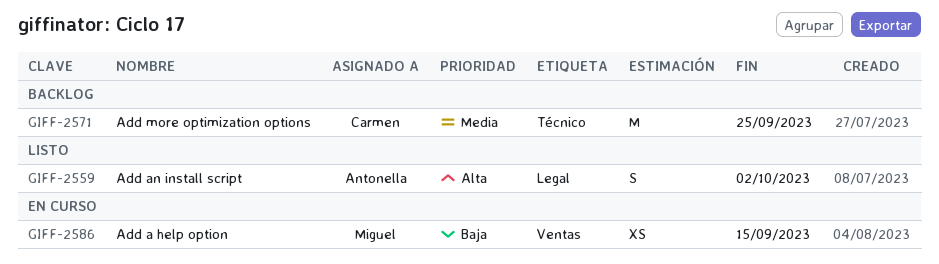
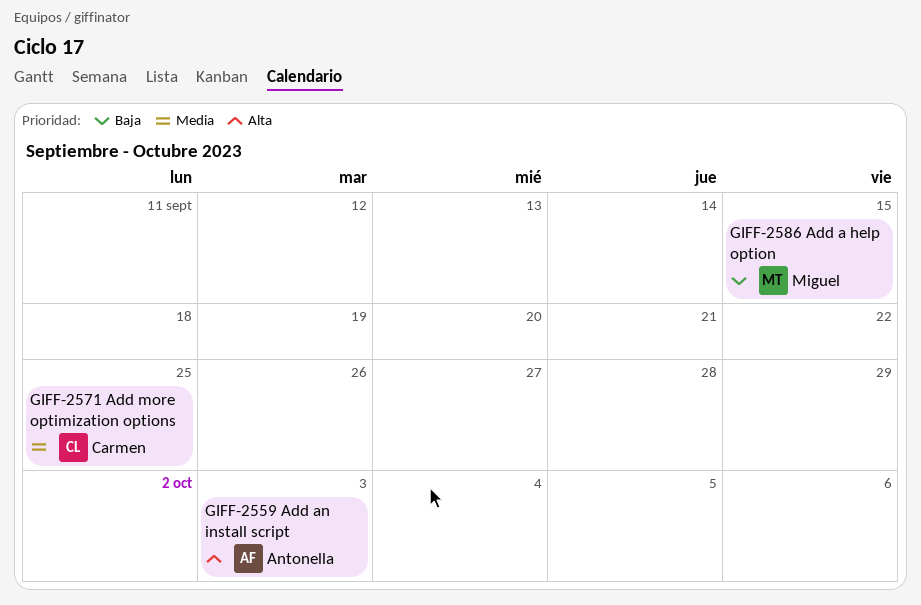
GIFF-2559, due: Oct 2 -> Oct 3

